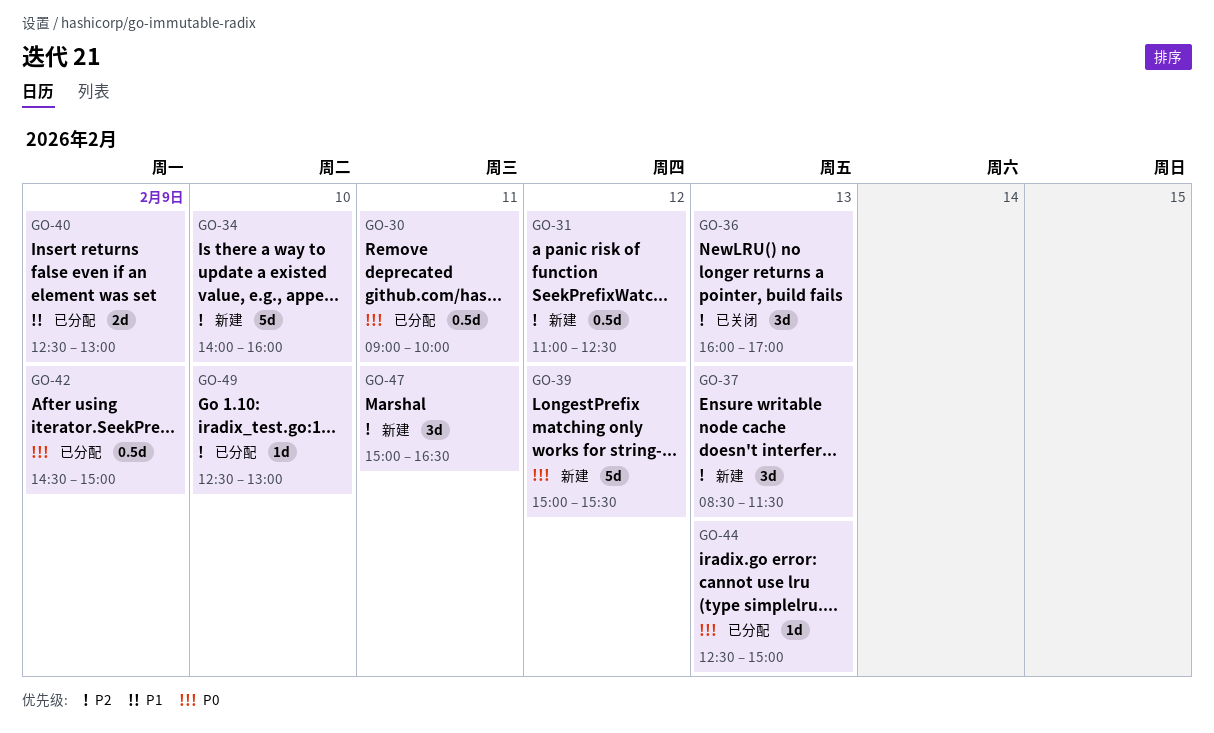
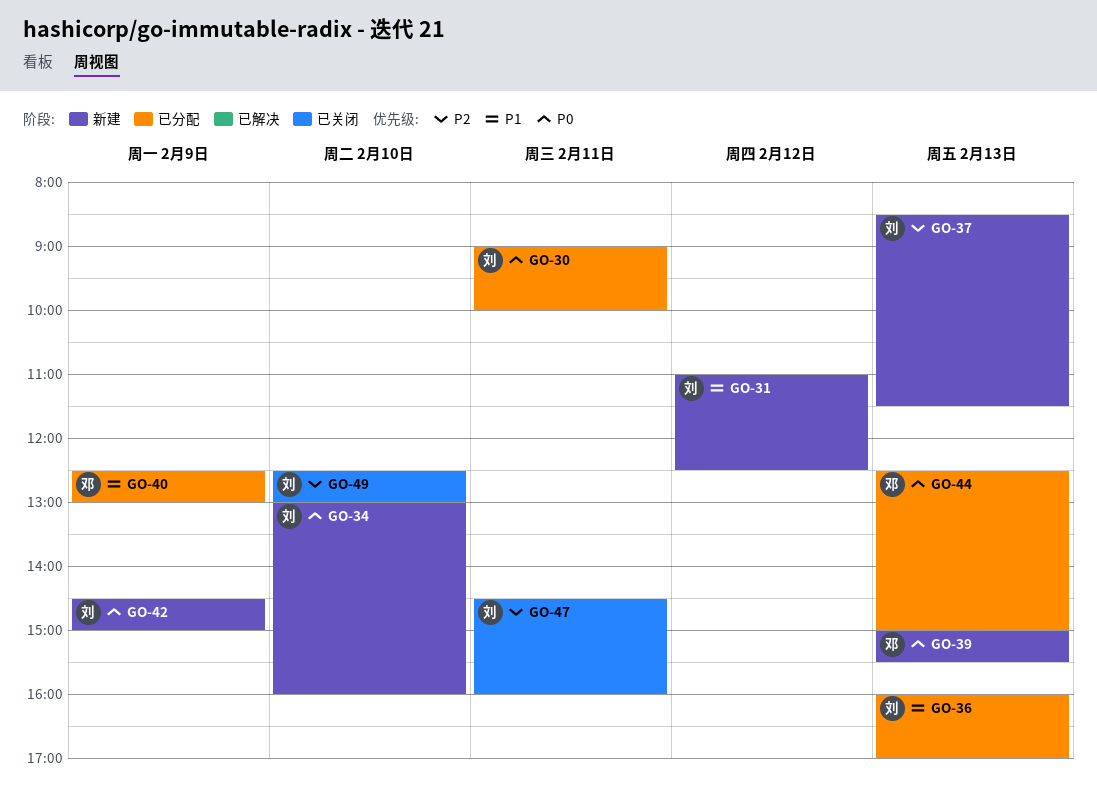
GO-31, priority: P2 -> P1
GO-34, priority: P2 -> P0
GO-34, begins: 14:00 -> 13:00
GO-36, status: 已关闭 -> 已分配
GO-36, priority: P2 -> P1
GO-39, day: Feb 12 -> Feb 13
GO-42, status: 已分配 -> 新建
GO-47, status: 新建 -> 已关闭
GO-47, begins: 15:00 -> 14:30
GO-47, ends: 16:30 -> 16:00
GO-49, status: 已分配 -> 已关闭

